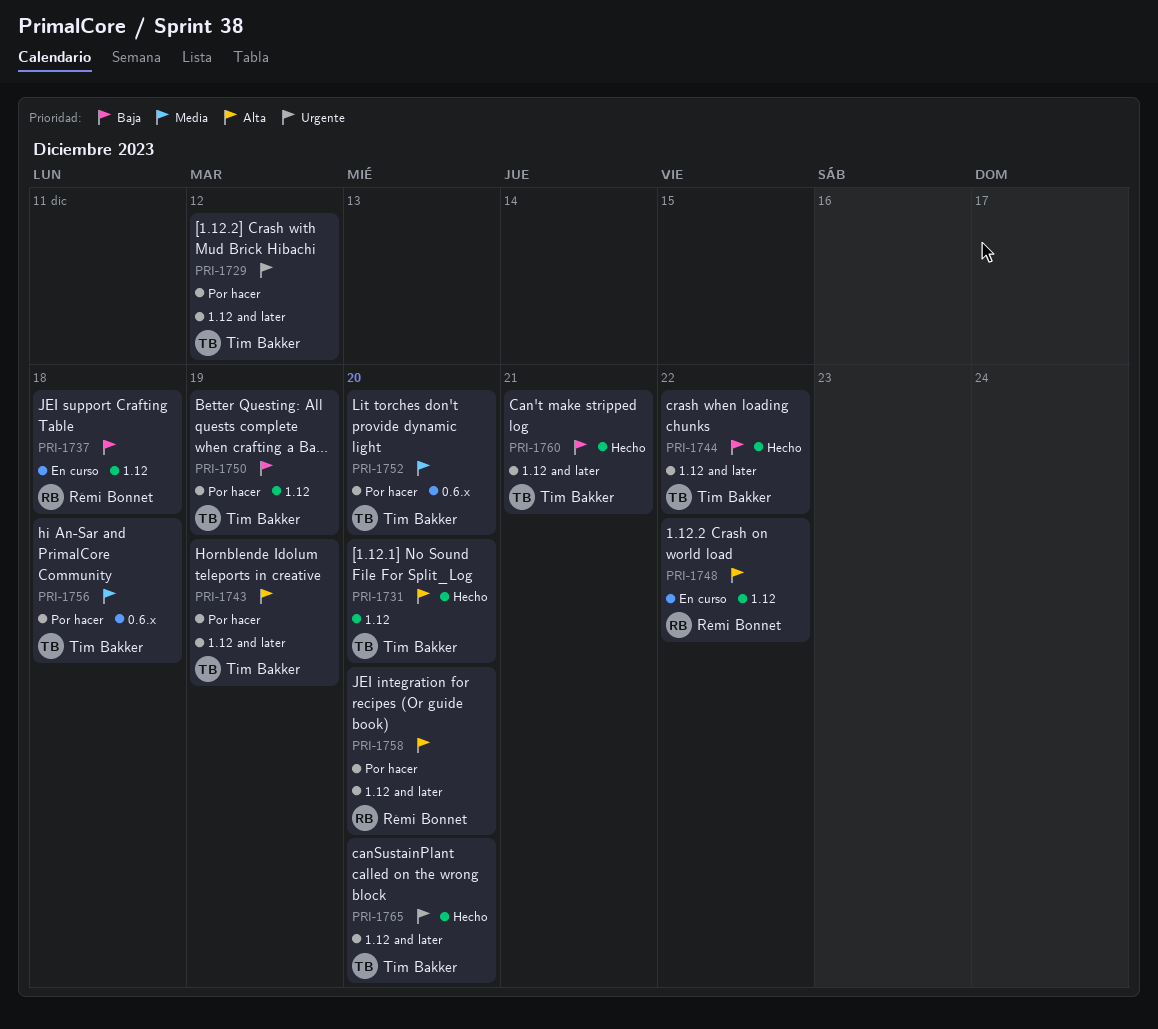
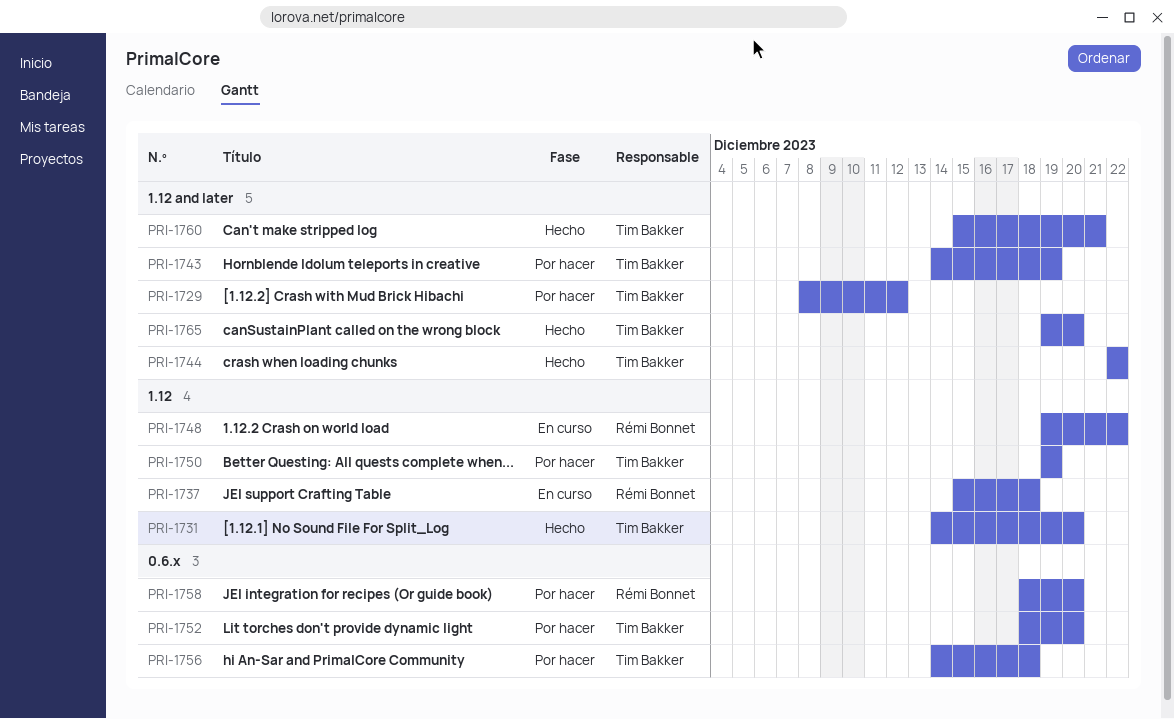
PRI-1758, label: 1.12 and later -> 0.6.x

